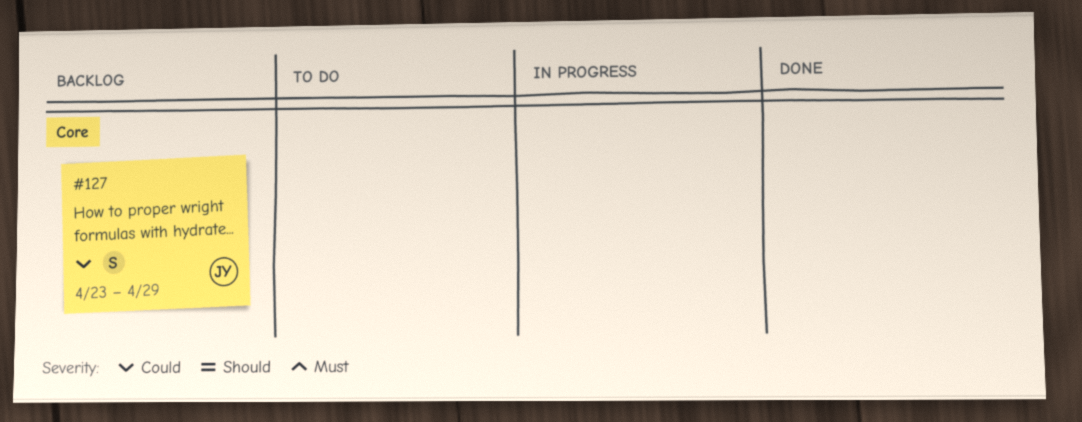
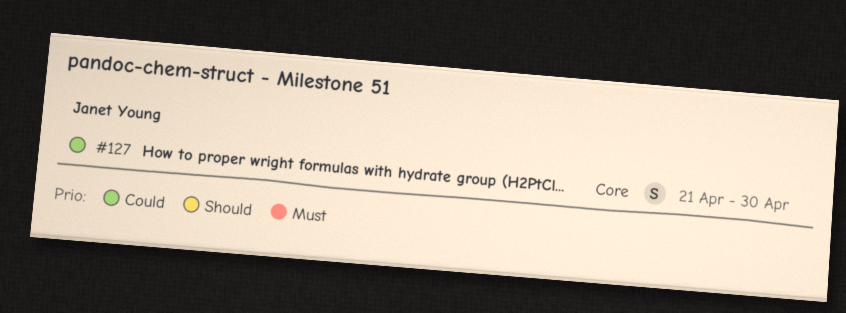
#127, start: Apr 23 -> Apr 21
#127, due: Apr 29 -> Apr 30

